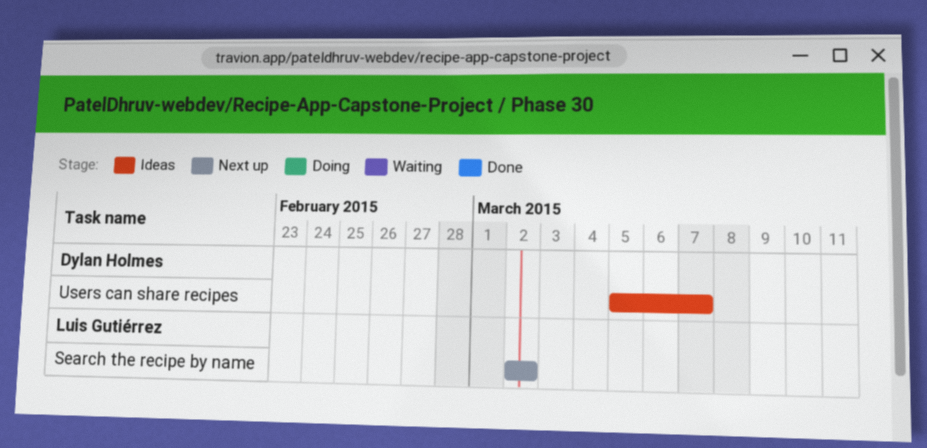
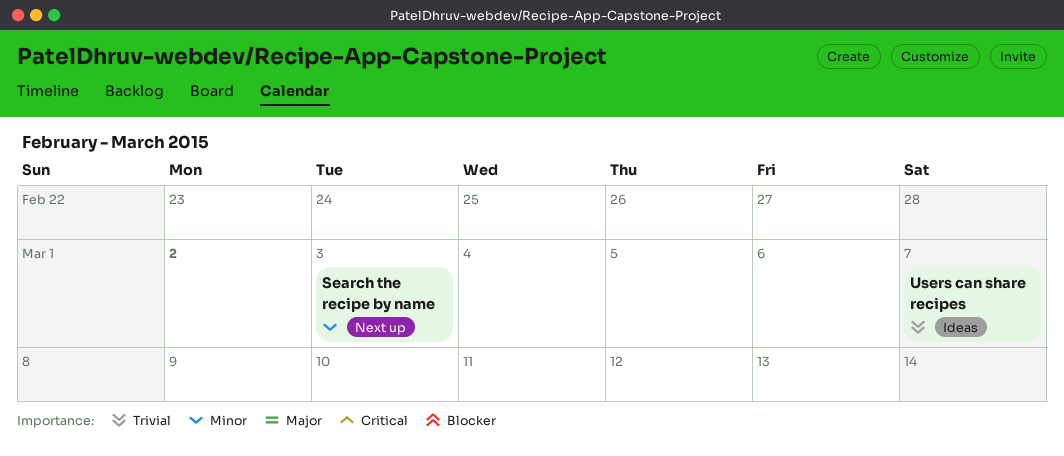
Search the recipe by name, due: Mar 2 -> Mar 3

